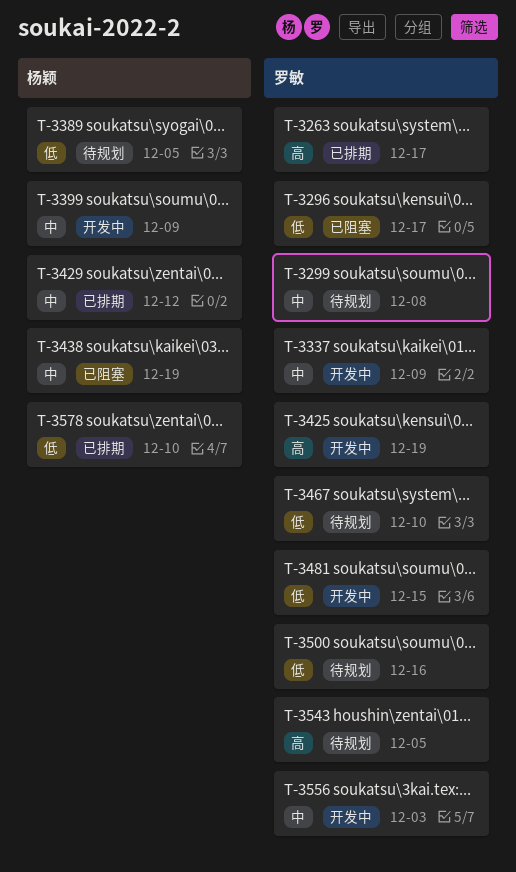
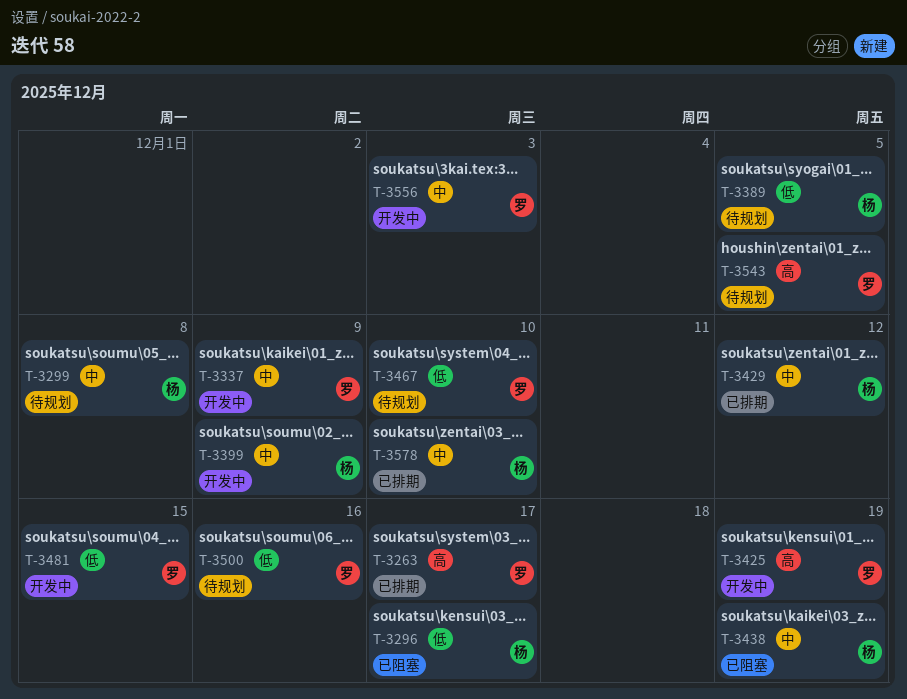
T-3296, owner: 罗敏 -> 杨颖
T-3299, owner: 罗敏 -> 杨颖
T-3578, priority: 低 -> 中

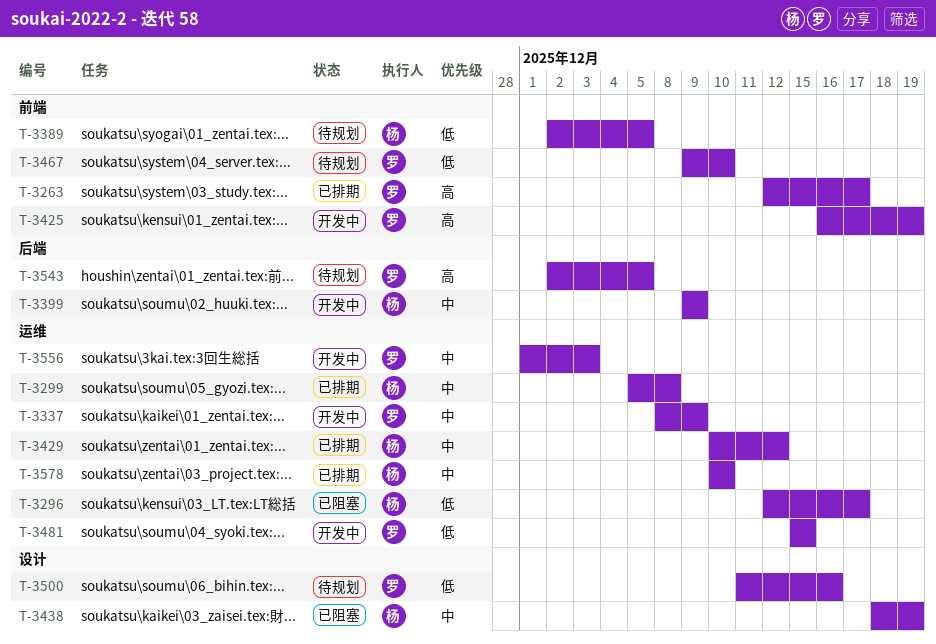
T-3299, status: 待规划 -> 已排期

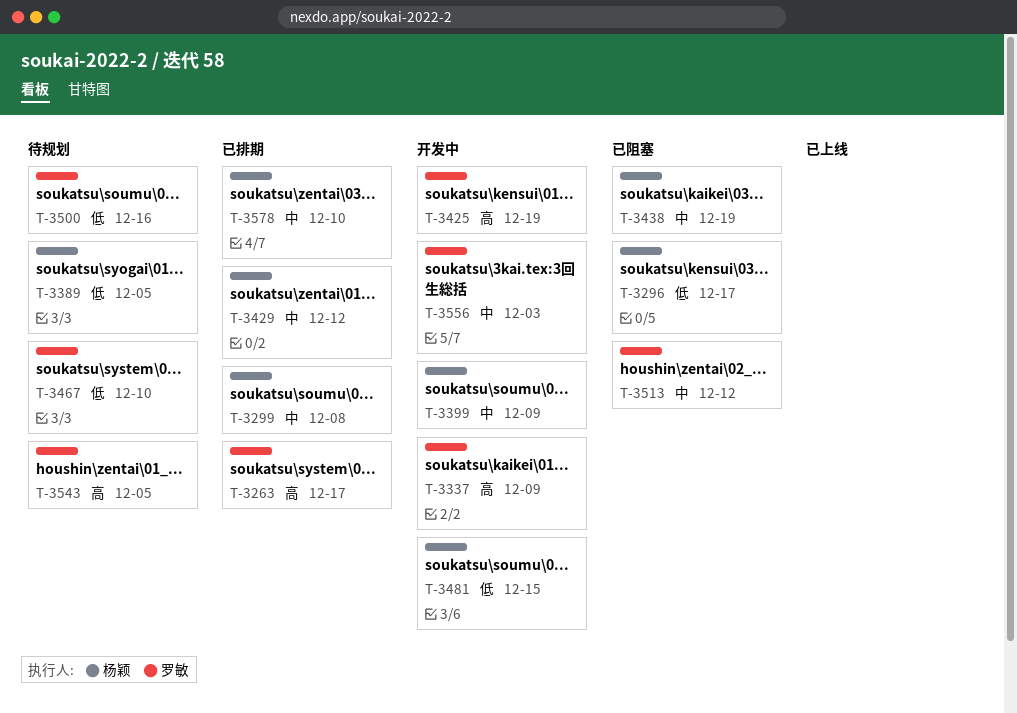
T-3337, priority: 中 -> 高
T-3481, owner: 罗敏 -> 杨颖
T-3513: none -> present

